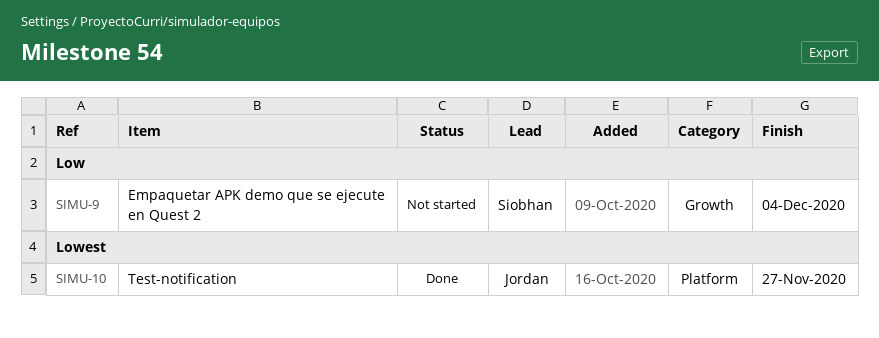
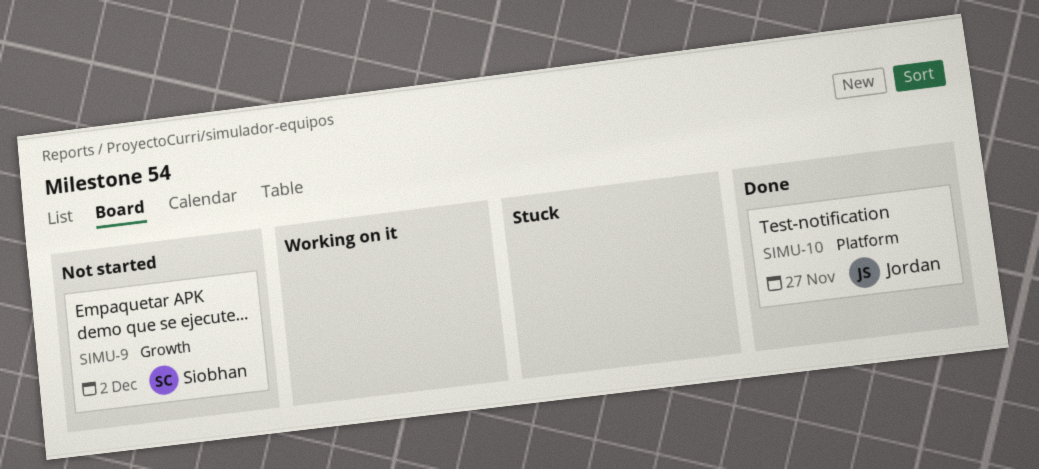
SIMU-9, due: Dec 4 -> Dec 2

